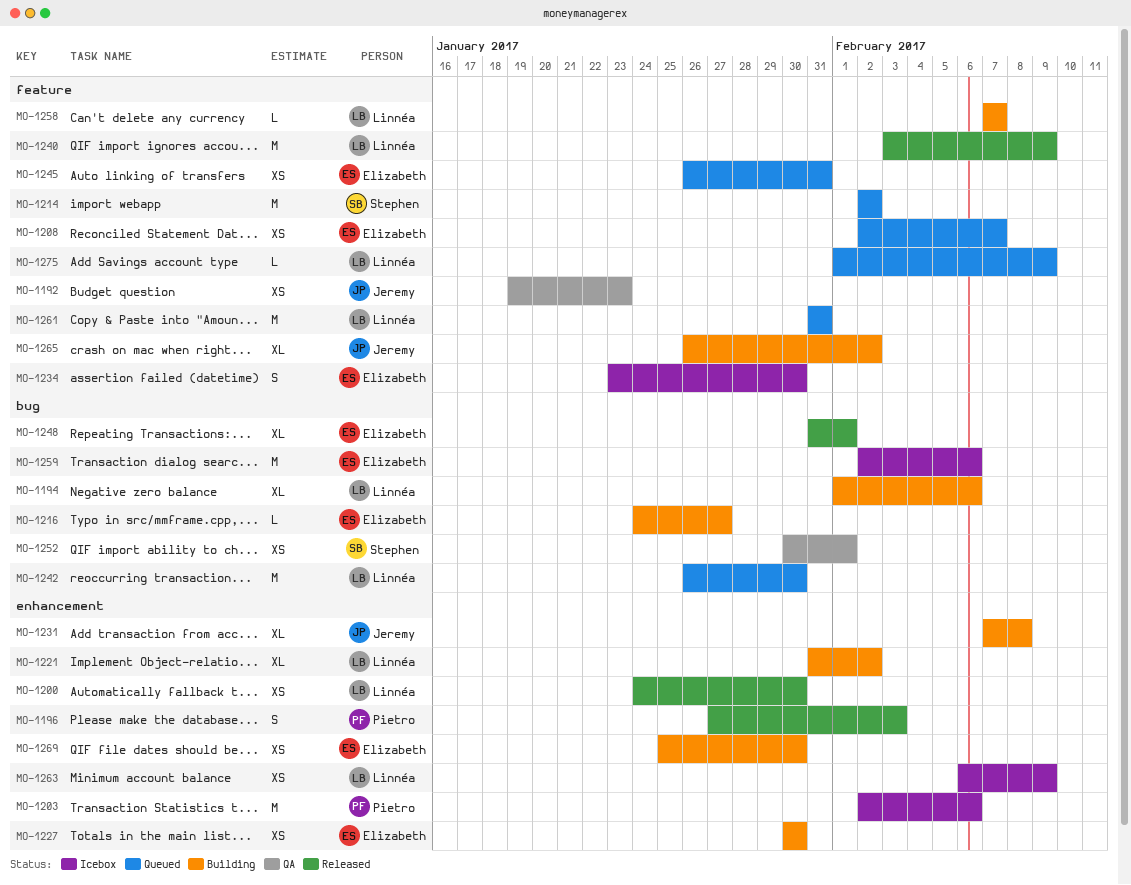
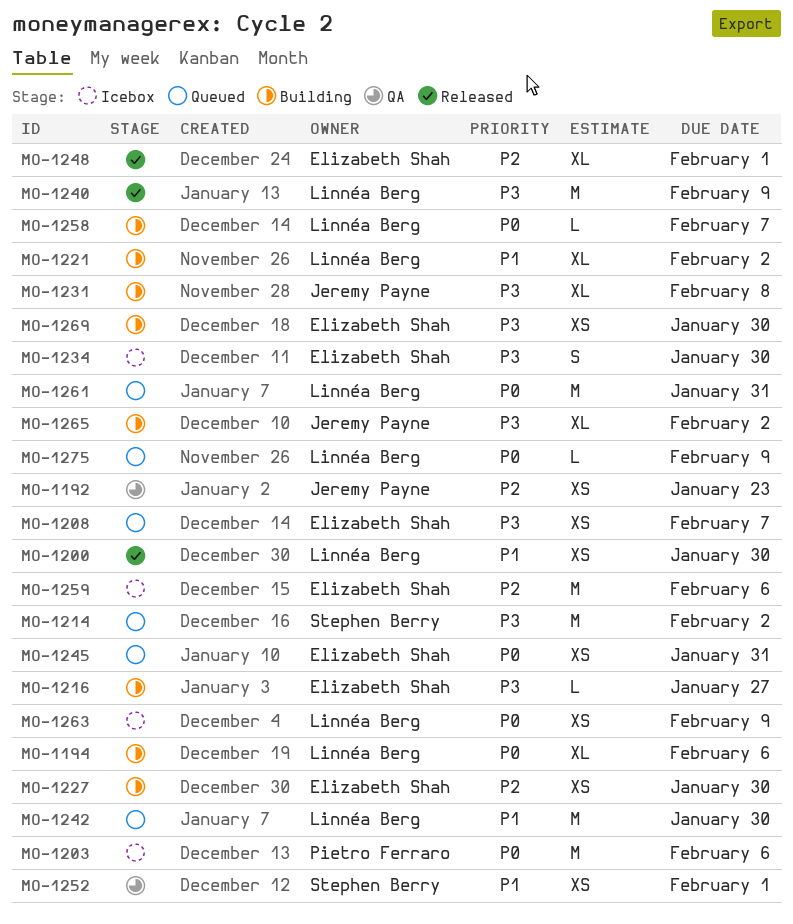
MO-1196: present -> none

